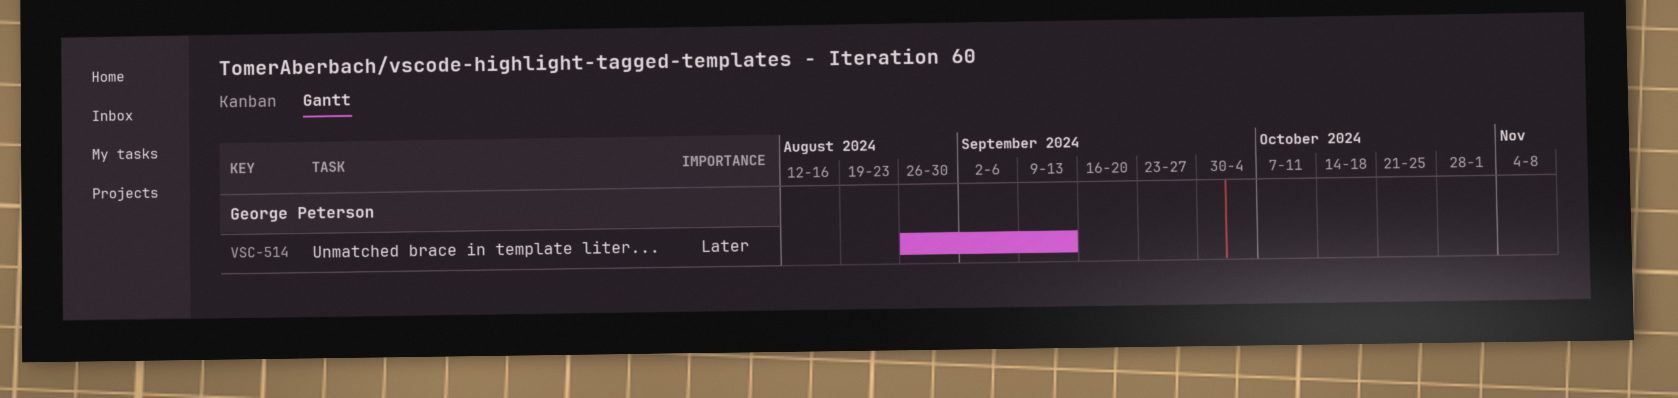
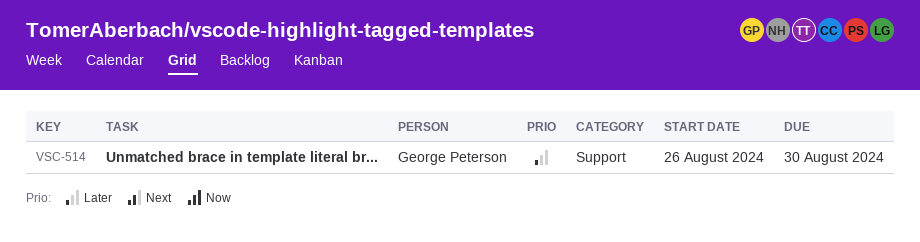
VSC-514, due: Sep 13 -> Aug 30

